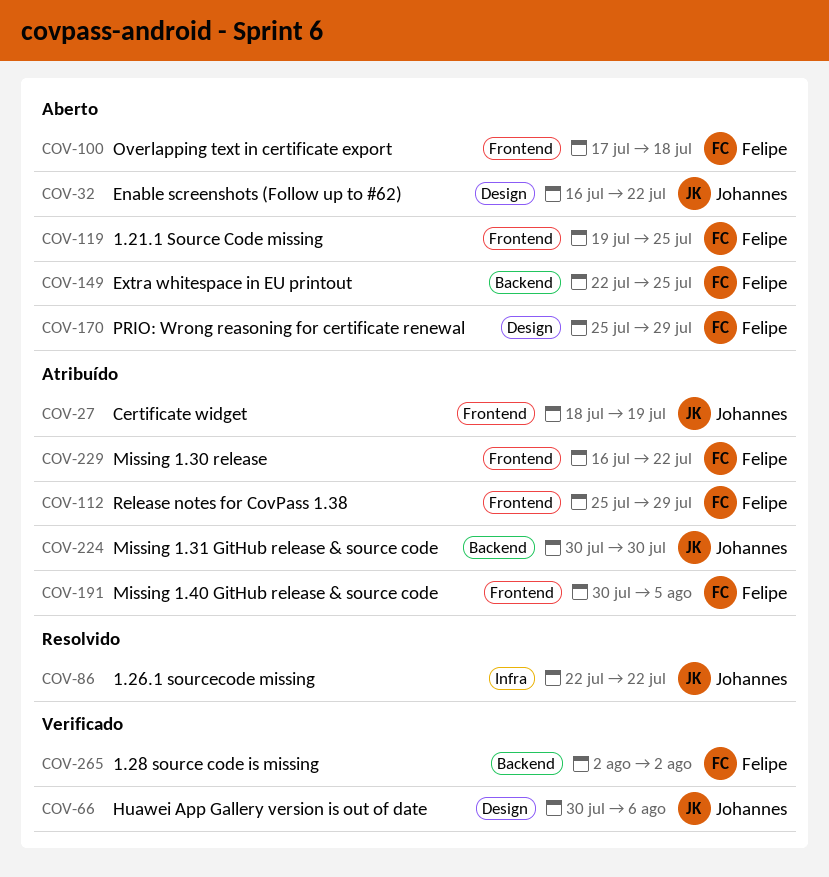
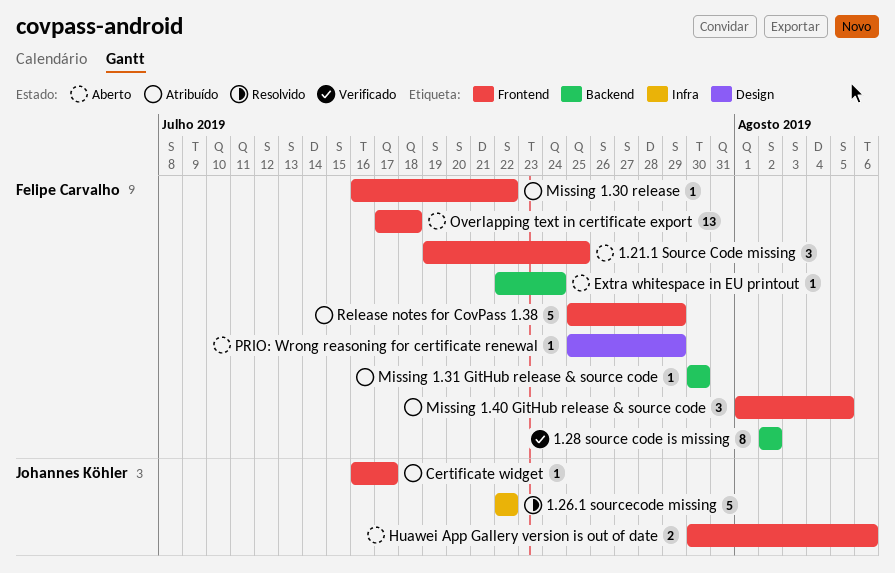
Certificate widget, start: Jul 18 -> Jul 16
Certificate widget, due: Jul 19 -> Jul 17
Enable screenshots (Follow up to #62): present -> none
Extra whitespace in EU printout, due: Jul 25 -> Jul 24
Huawei App Gallery version is out of date, status: Verificado -> Aberto
Huawei App Gallery version is out of date, label: Design -> Frontend
Missing 1.31 GitHub release & source code, owner: Johannes Köhler -> Felipe Carvalho
Missing 1.40 GitHub release & source code, start: Jul 30 -> Aug 1

